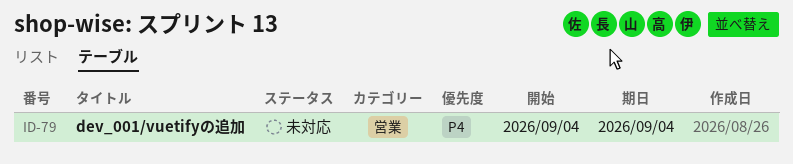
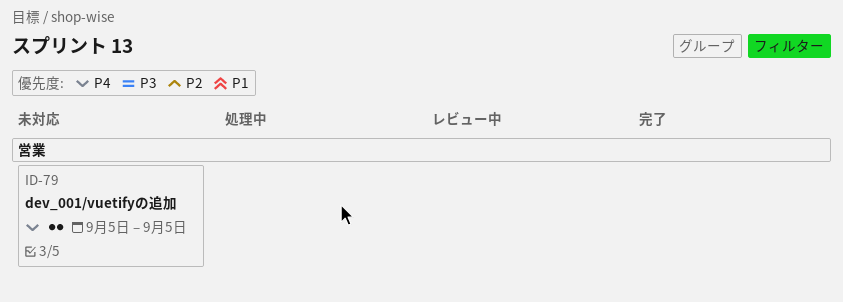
ID-79, start: Sep 4 -> Sep 5
ID-79, due: Sep 4 -> Sep 5

